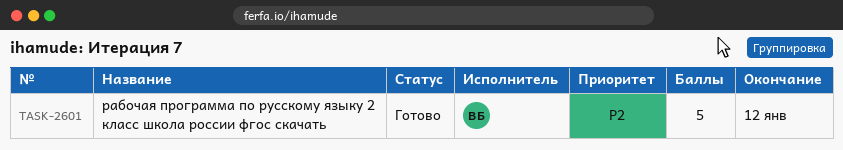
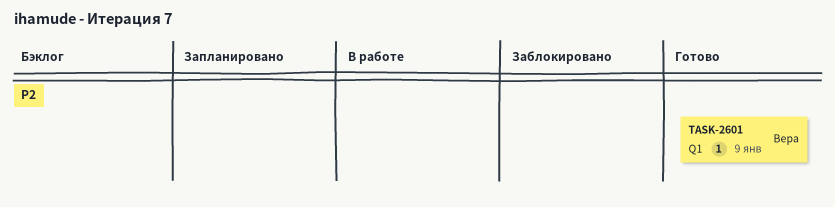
TASK-2601, estimate: 5 -> 1
TASK-2601, due: Jan 12 -> Jan 9

